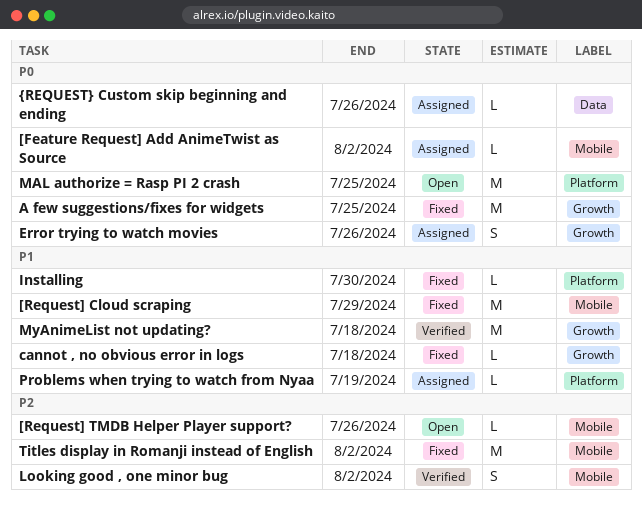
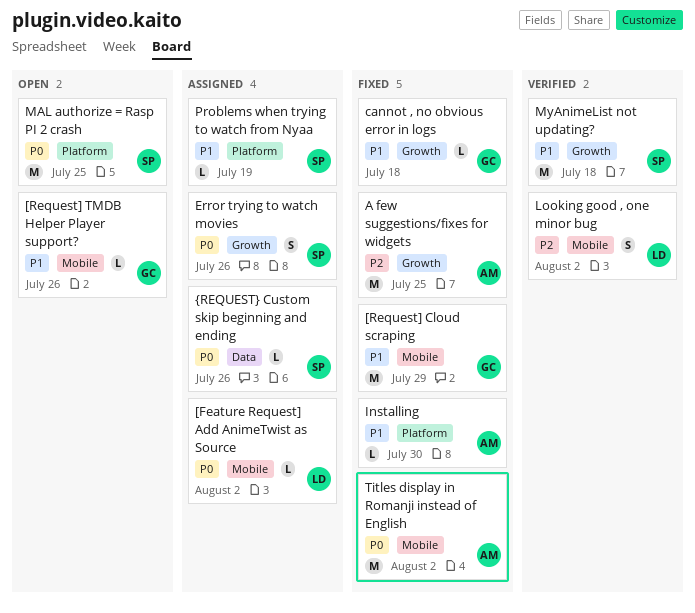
[Request] TMDB Helper Player support?, priority: P2 -> P1
A few suggestions/fixes for widgets, priority: P0 -> P2
Titles display in Romanji instead of English, priority: P2 -> P0

